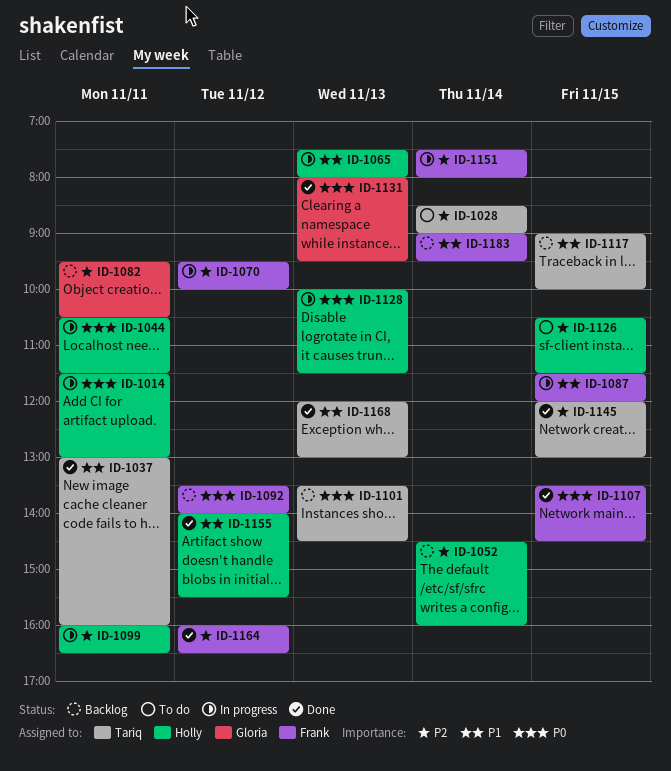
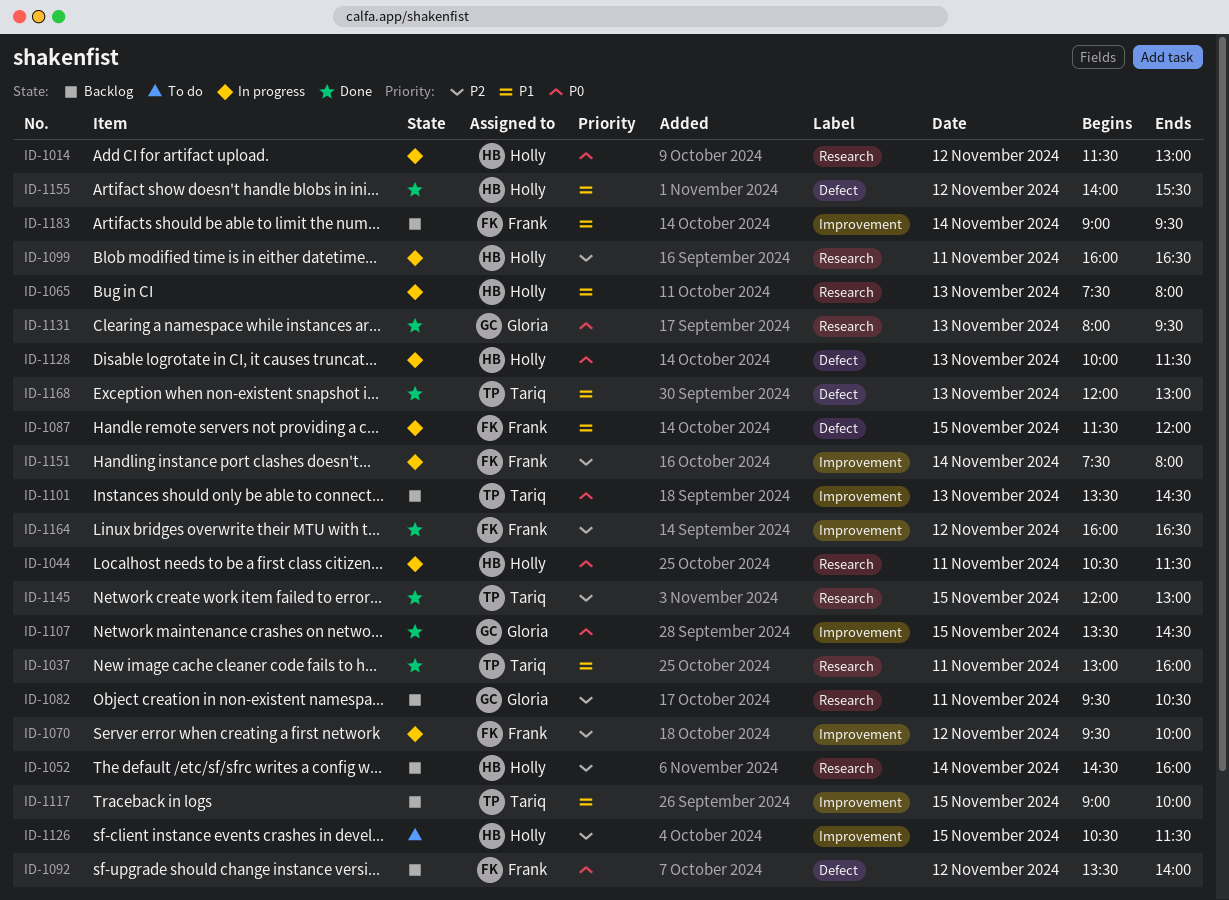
ID-1014, day: Nov 11 -> Nov 12
ID-1028: present -> none
ID-1107, owner: Frank -> Gloria

